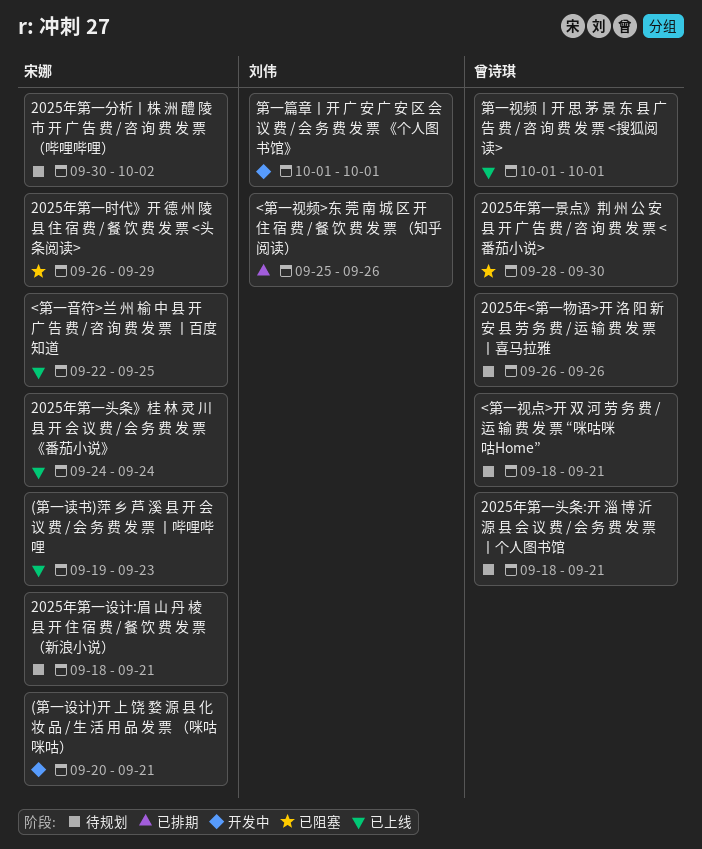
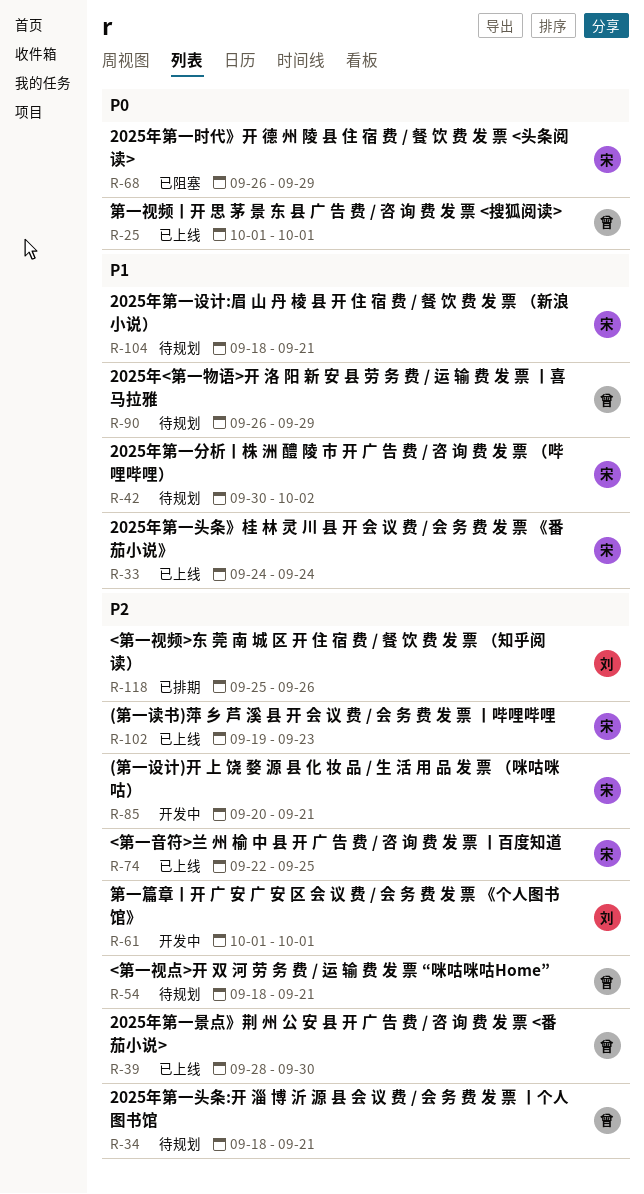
2025年<第一物语>开 洛 阳 新 安 县 劳 务 费 / 运 输 费 发 票 丨喜马拉雅, due: Sep 26 -> Sep 29
2025年第一景点》荆 州 公 安 县 开 广 告 费 / 咨 询 费 发 票 <番茄小说>, status: 已阻塞 -> 已上线

